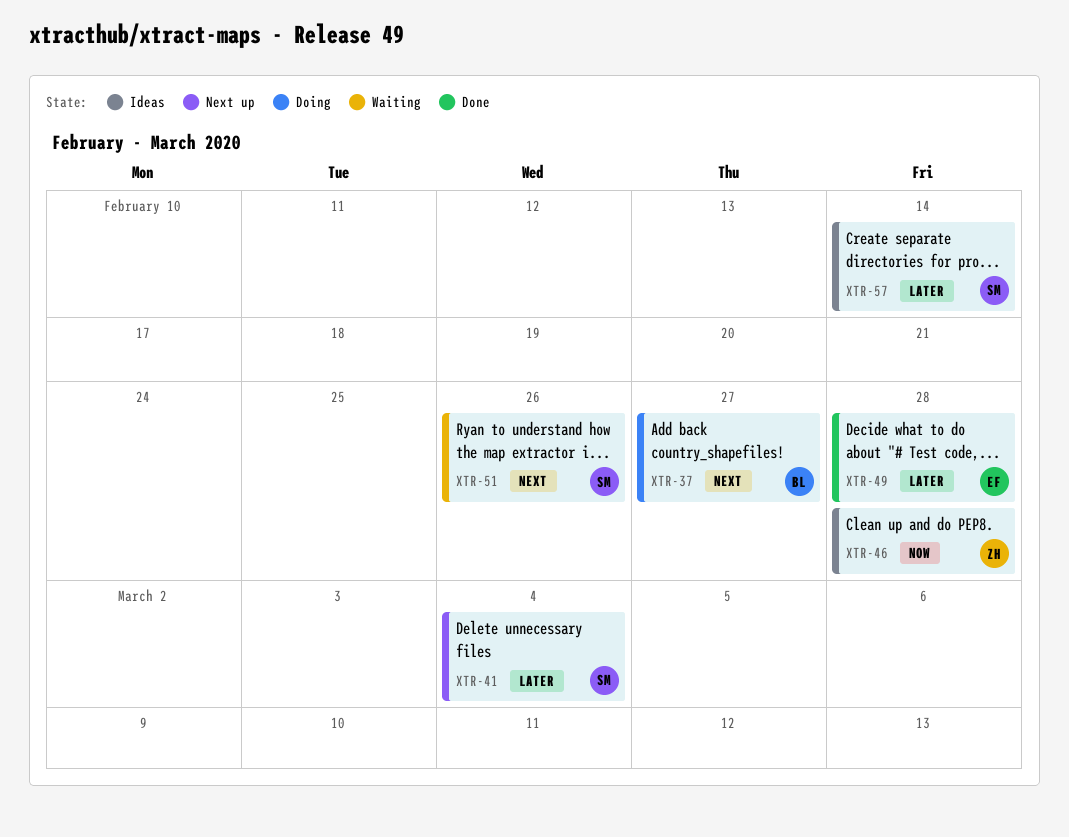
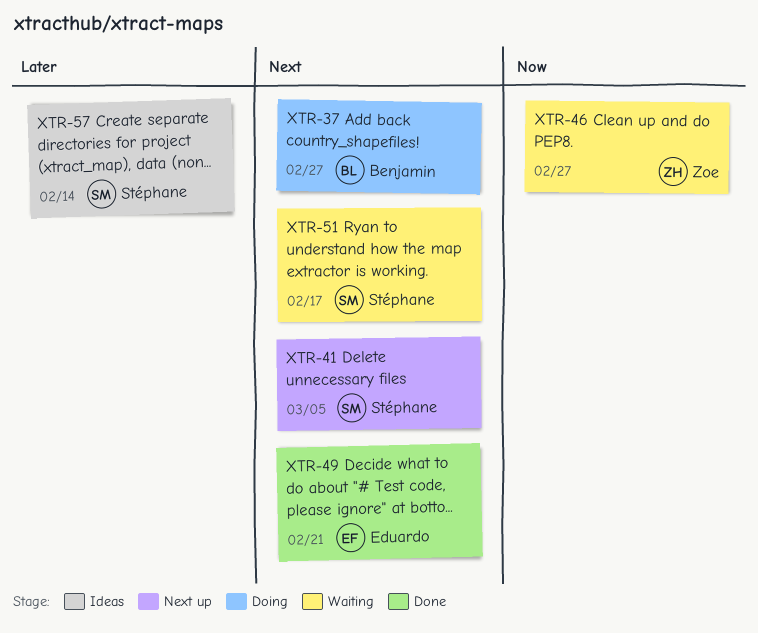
XTR-41, priority: Later -> Next
XTR-41, due: Mar 4 -> Mar 5
XTR-46, status: Ideas -> Waiting
XTR-46, due: Feb 28 -> Feb 27
XTR-49, priority: Later -> Next
XTR-49, due: Feb 28 -> Feb 21
XTR-51, due: Feb 26 -> Feb 17

